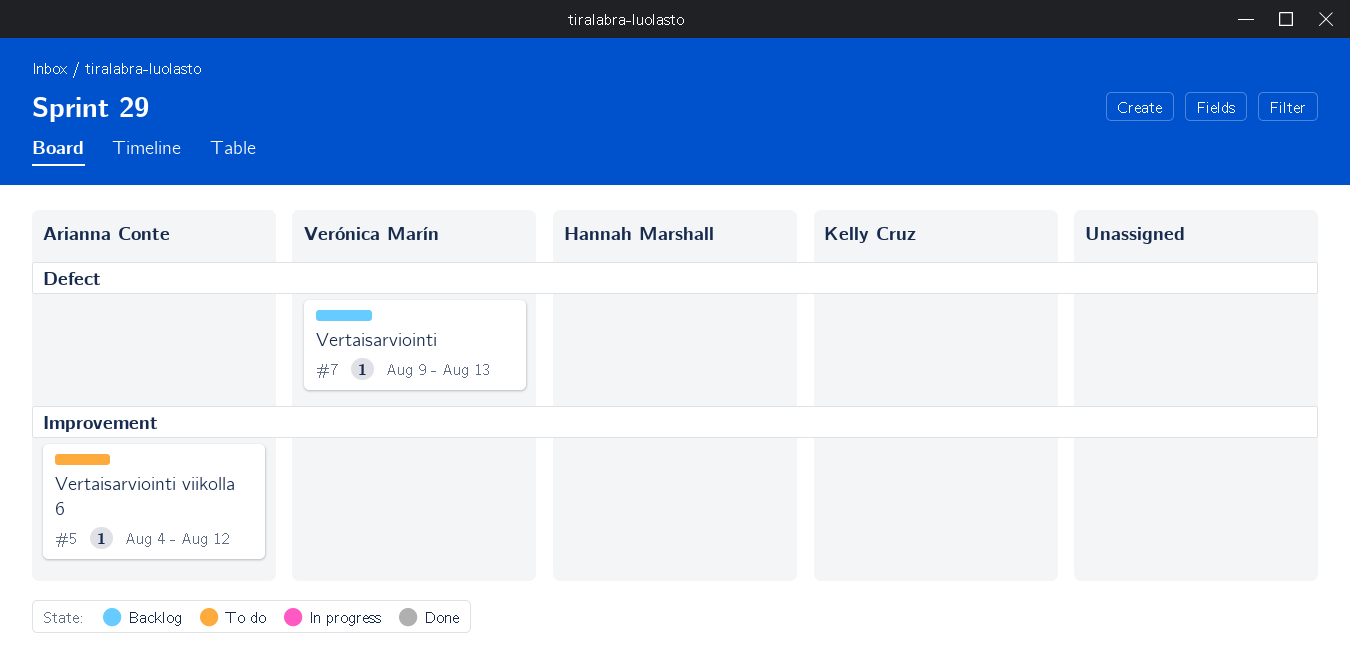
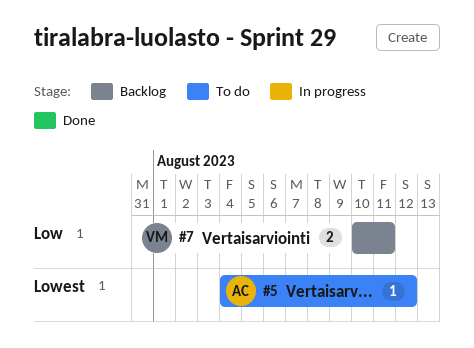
#7, estimate: 1 -> 2
#7, start: Aug 9 -> Aug 10
#7, due: Aug 13 -> Aug 11

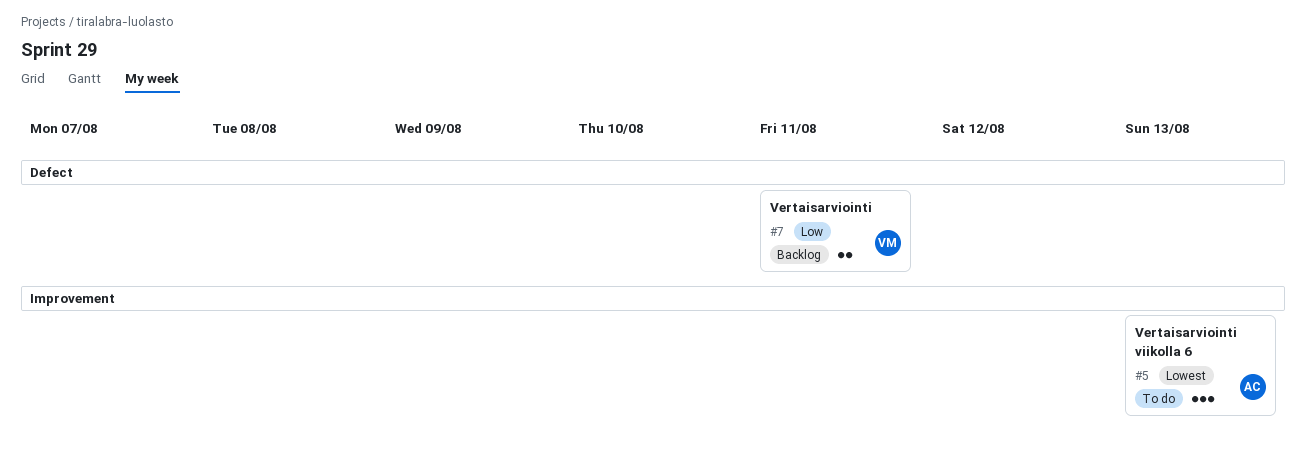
#5, estimate: 1 -> 3
#5, due: Aug 12 -> Aug 13

